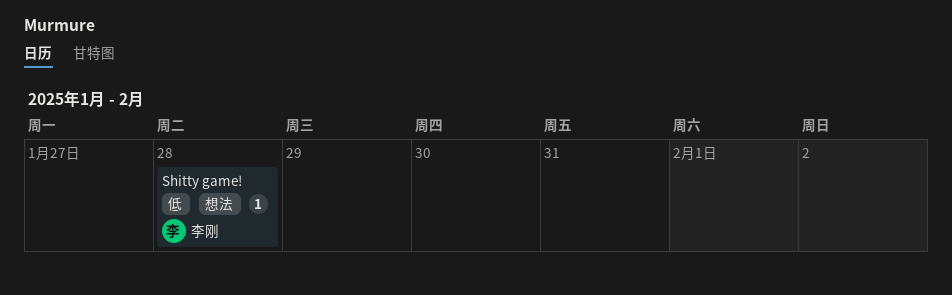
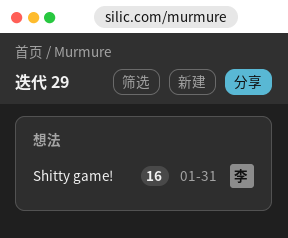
Shitty game!, estimate: 1 -> 16
Shitty game!, due: Jan 28 -> Jan 31

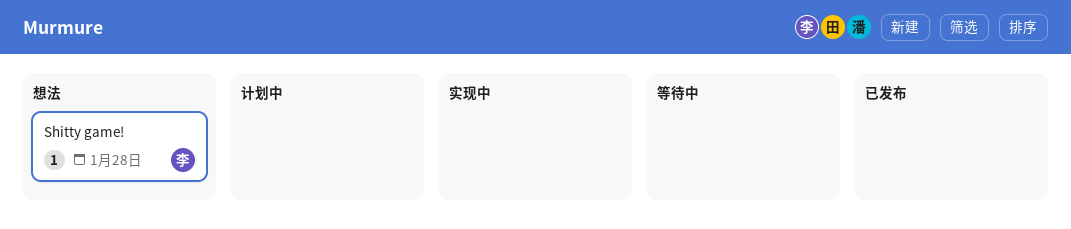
Shitty game!, estimate: 16 -> 1
Shitty game!, due: Jan 31 -> Jan 28

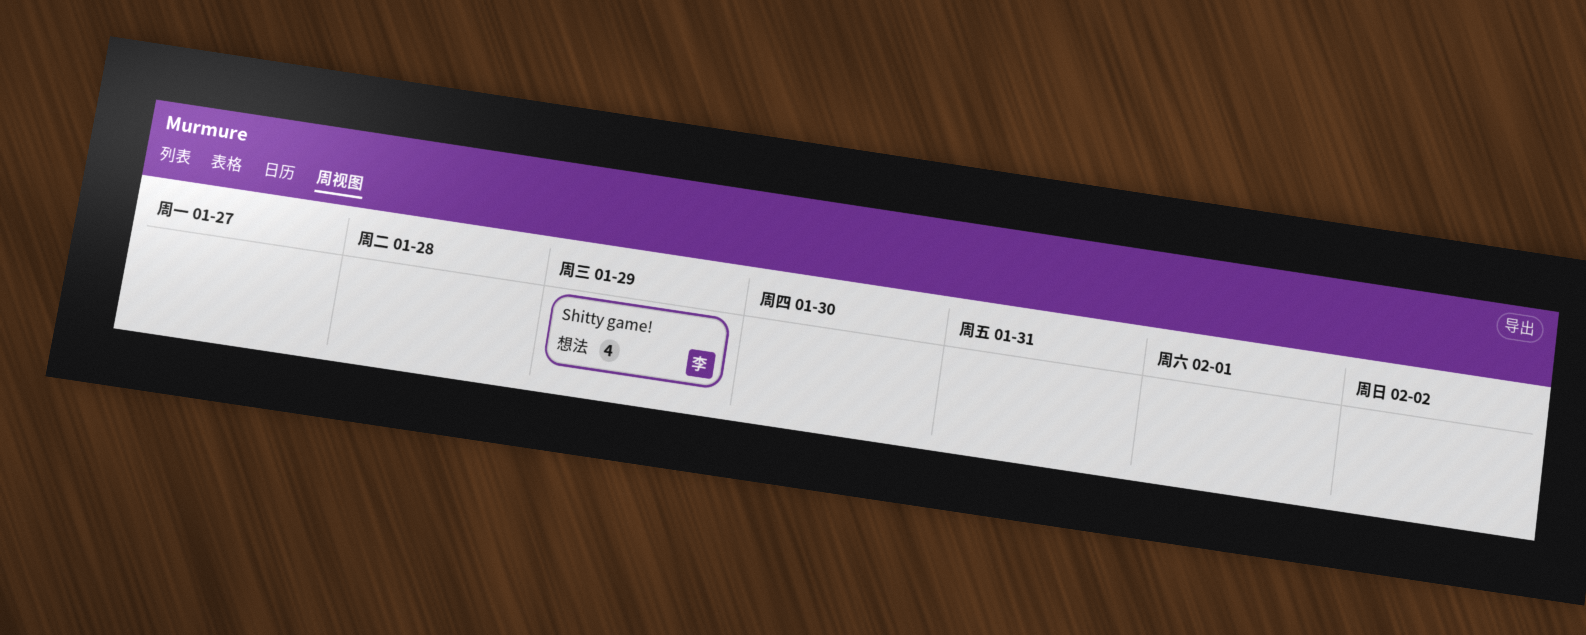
Shitty game!, estimate: 1 -> 4
Shitty game!, due: Jan 28 -> Jan 29

